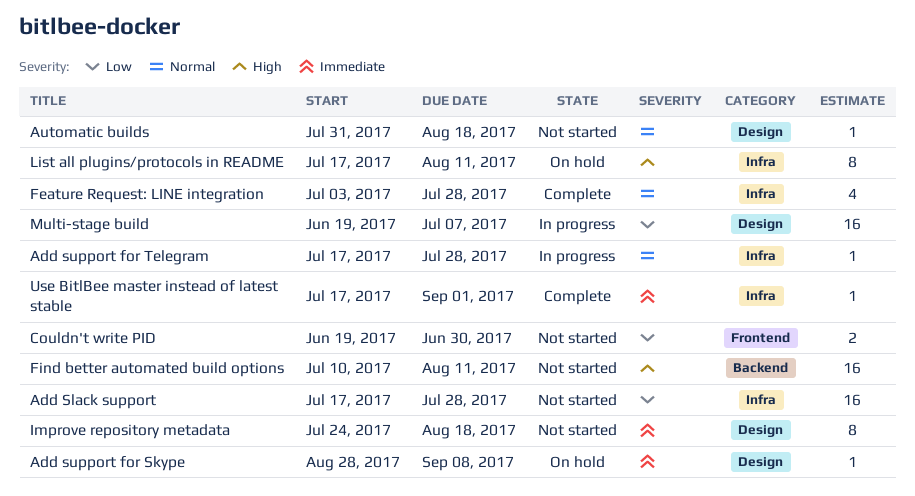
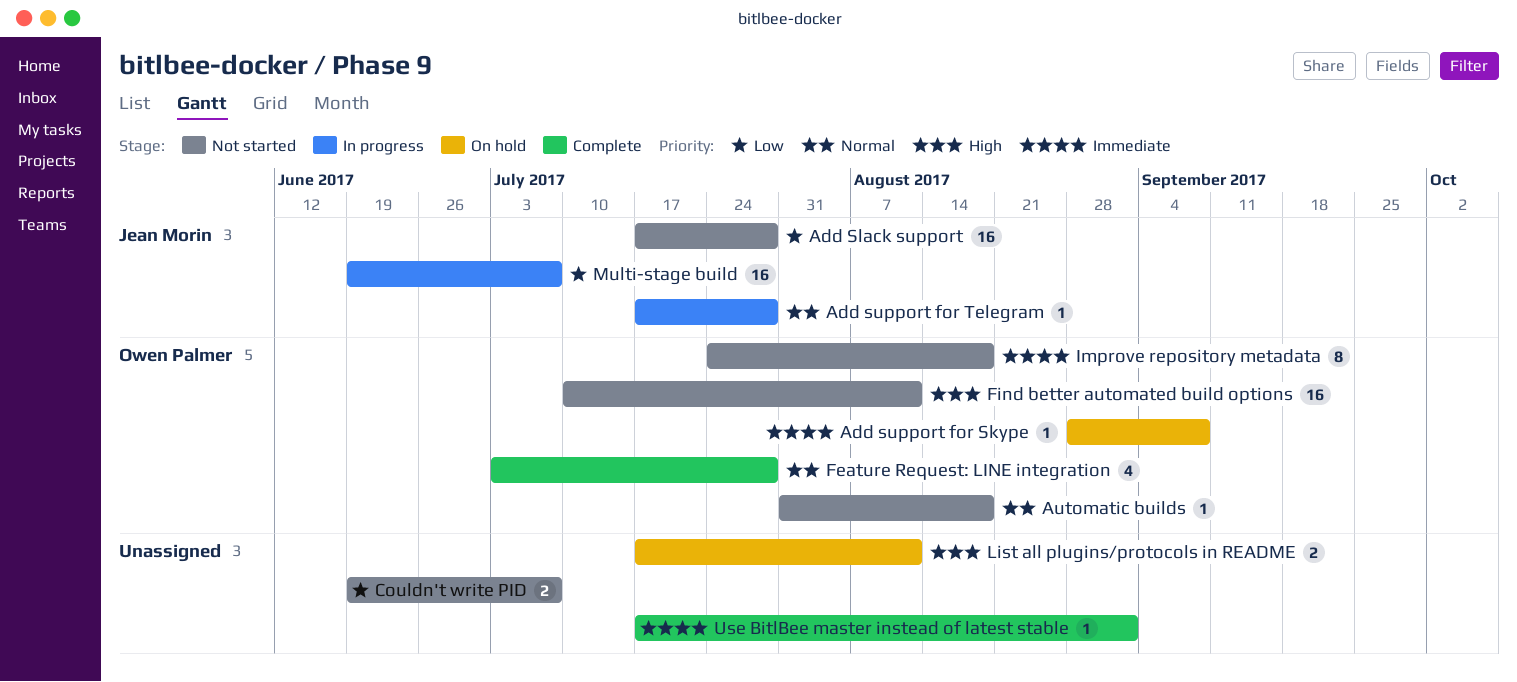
Couldn't write PID, due: Jun 30 -> Jul 7
List all plugins/protocols in README, estimate: 8 -> 2

